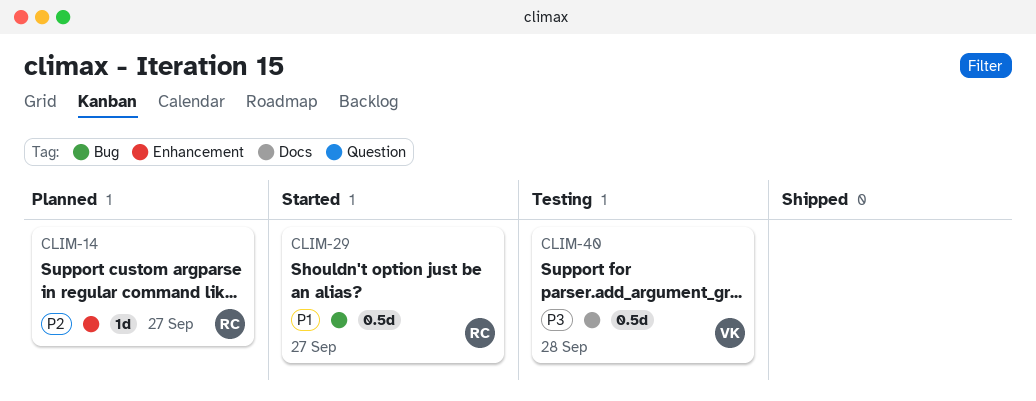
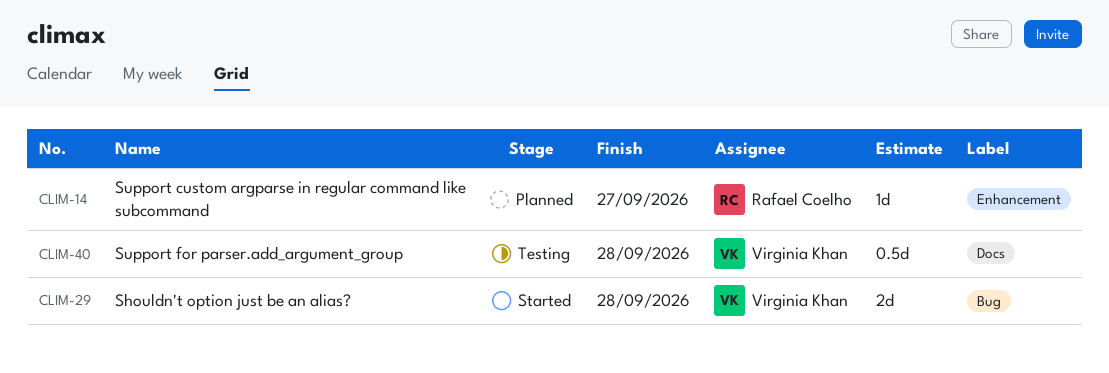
CLIM-29, owner: Rafael Coelho -> Virginia Khan
CLIM-29, estimate: 0.5d -> 2d
CLIM-29, due: Sep 27 -> Sep 28

